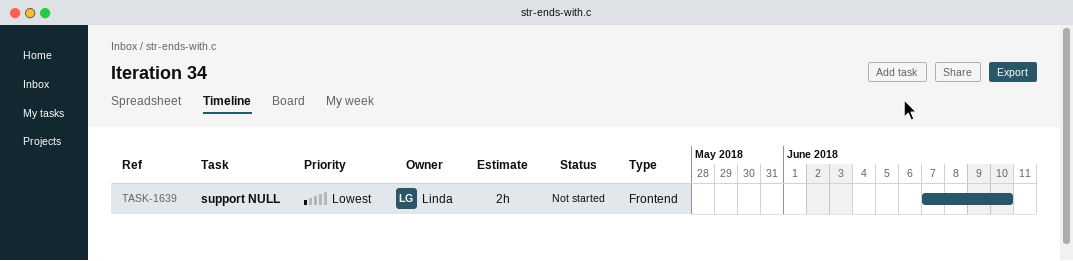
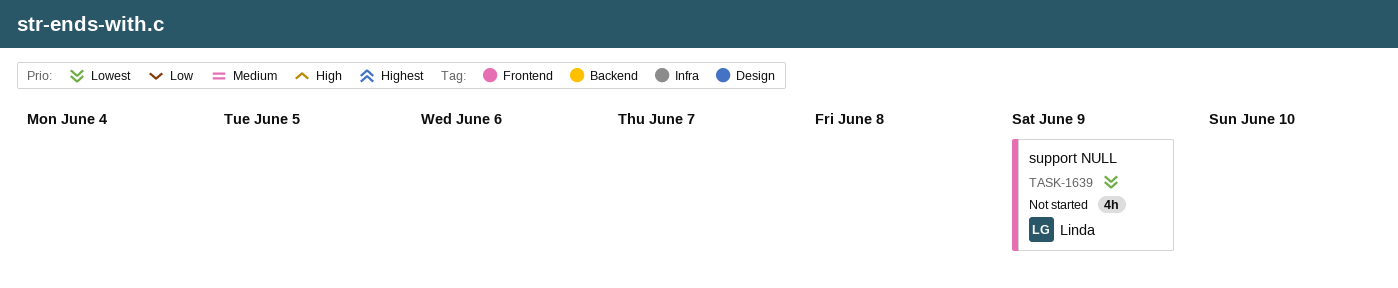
TASK-1639, estimate: 2h -> 4h
TASK-1639, due: Jun 10 -> Jun 9

